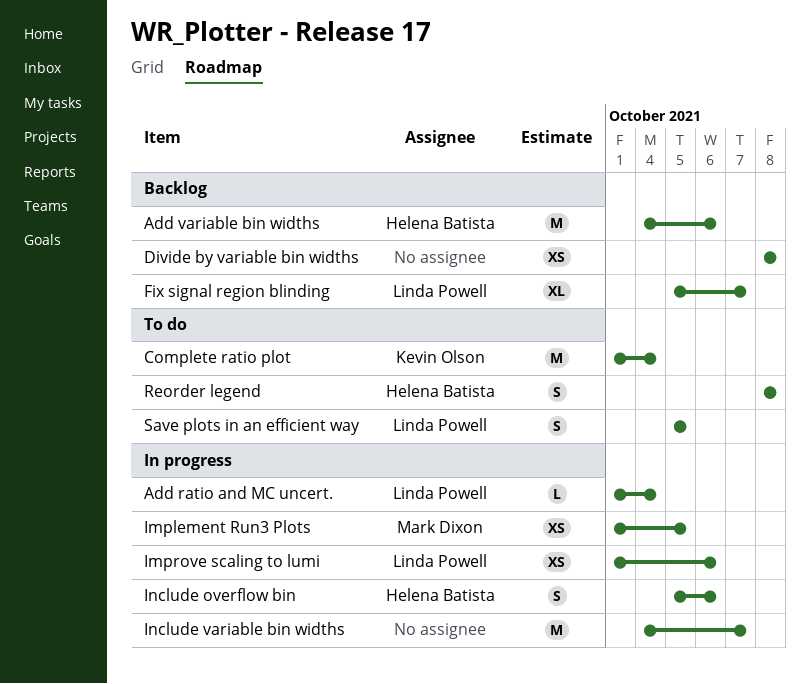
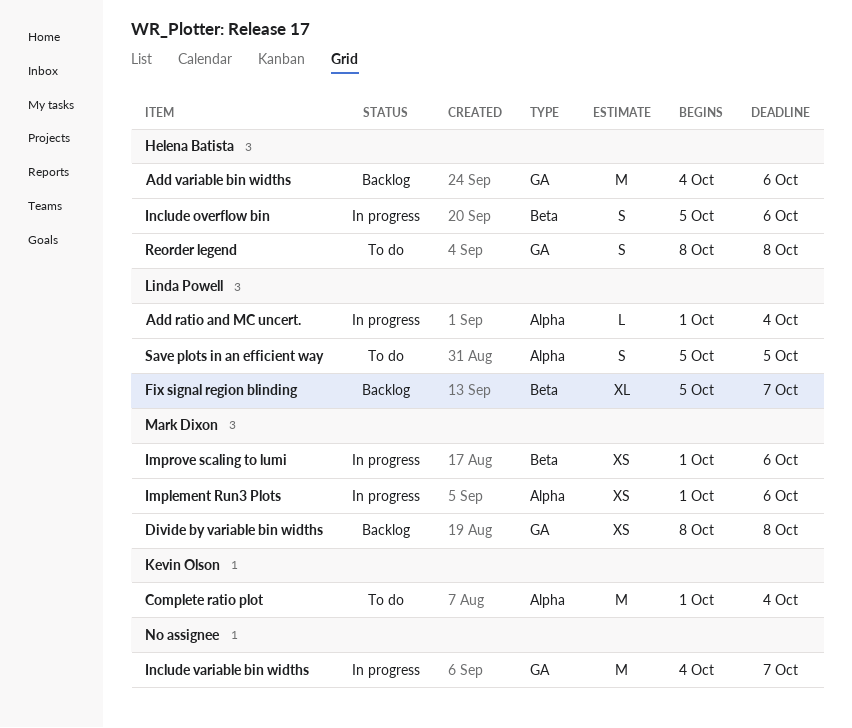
Divide by variable bin widths, owner: none -> Mark Dixon
Implement Run3 Plots, due: Oct 5 -> Oct 6
Improve scaling to lumi, owner: Linda Powell -> Mark Dixon

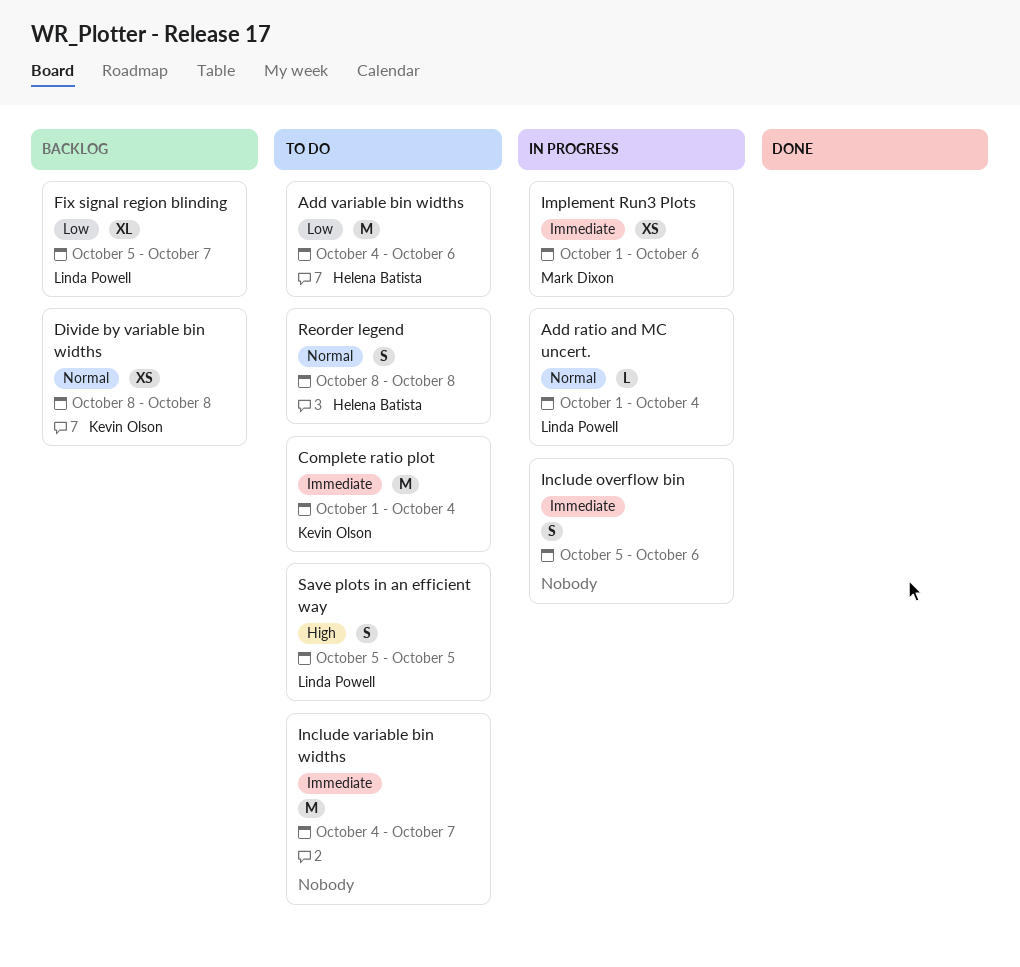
Add variable bin widths, status: Backlog -> To do
Divide by variable bin widths, owner: Mark Dixon -> Kevin Olson
Improve scaling to lumi: present -> none
Include overflow bin, owner: Helena Batista -> none
Include variable bin widths, status: In progress -> To do

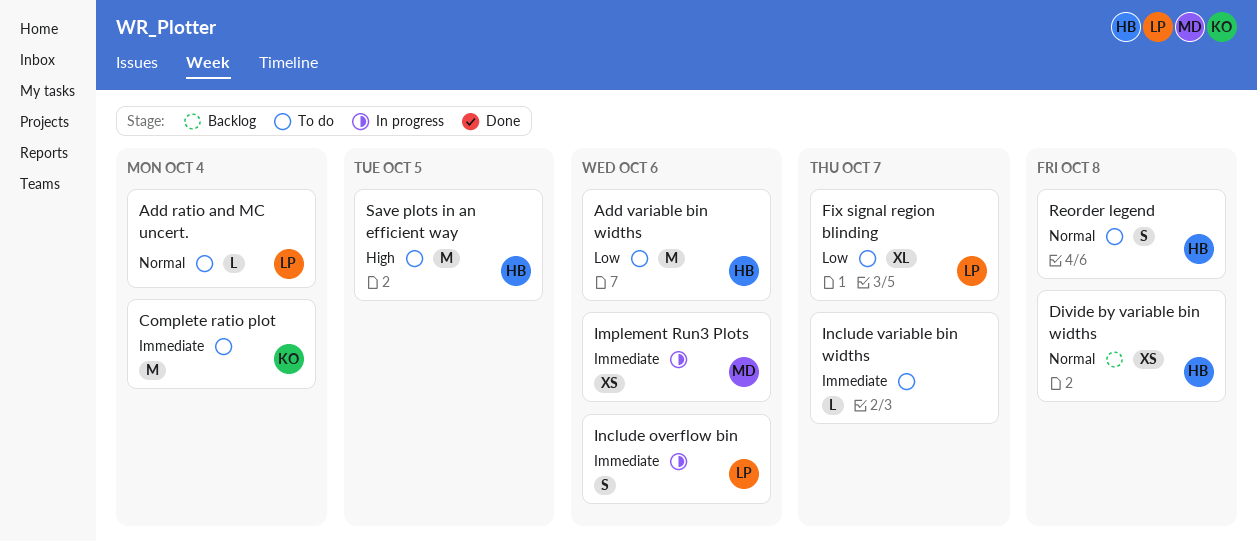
Add ratio and MC uncert., status: In progress -> To do
Divide by variable bin widths, owner: Kevin Olson -> Helena Batista
Fix signal region blinding, status: Backlog -> To do
Include overflow bin, owner: none -> Linda Powell
Include variable bin widths, estimate: M -> L
Save plots in an efficient way, owner: Linda Powell -> Helena Batista
Save plots in an efficient way, estimate: S -> M

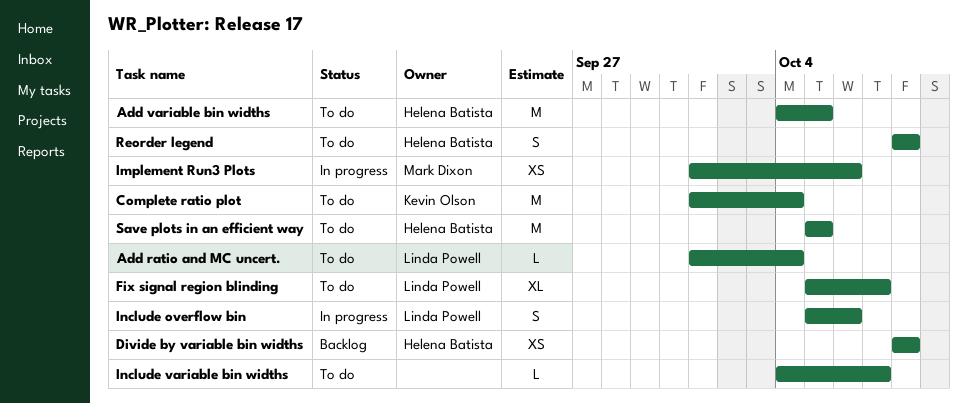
Add variable bin widths, due: Oct 6 -> Oct 5

